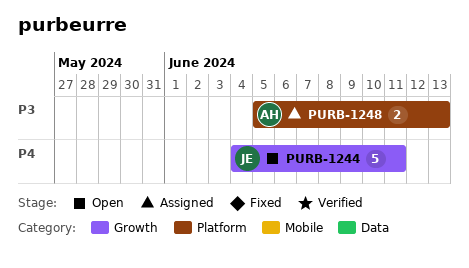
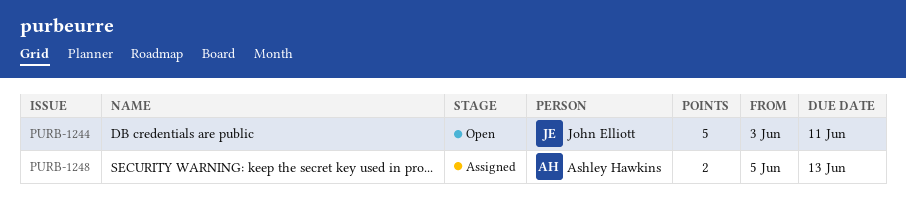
PURB-1244, start: Jun 4 -> Jun 3

